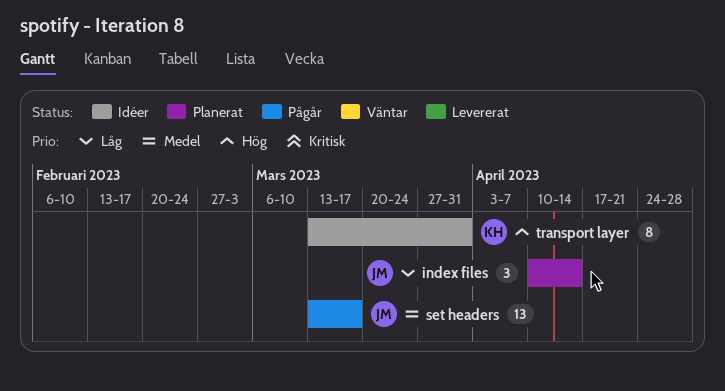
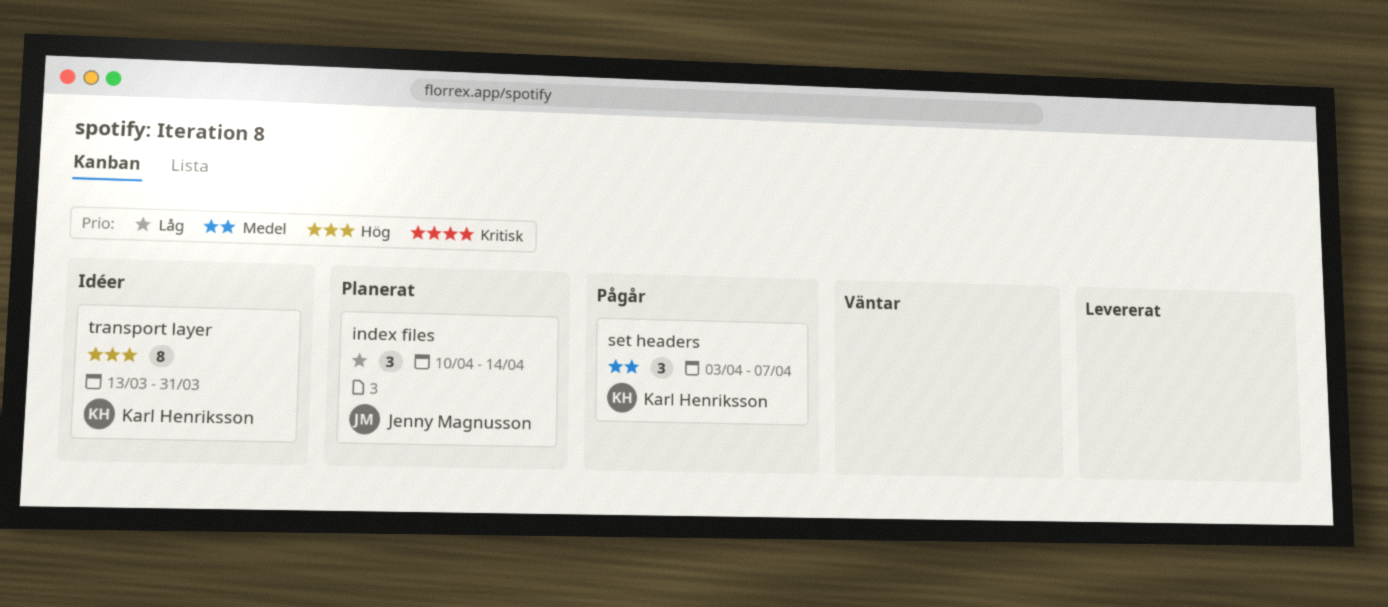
set headers, owner: Jenny Magnusson -> Karl Henriksson
set headers, estimate: 13 -> 3
set headers, start: Mar 13 -> Apr 3
set headers, due: Mar 17 -> Apr 7

